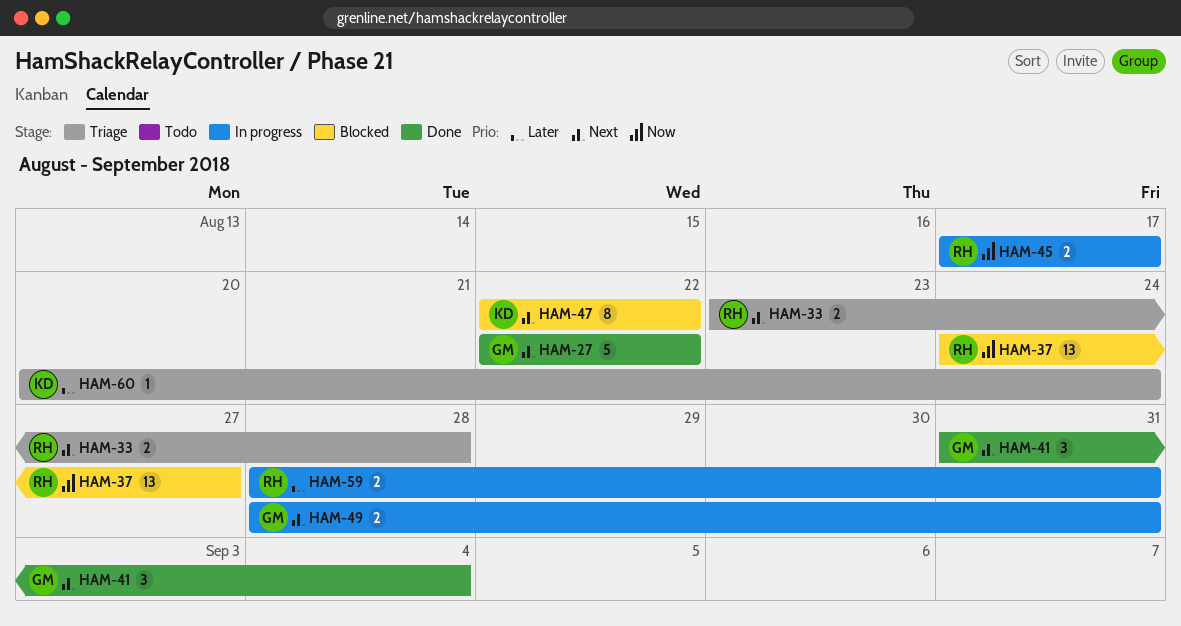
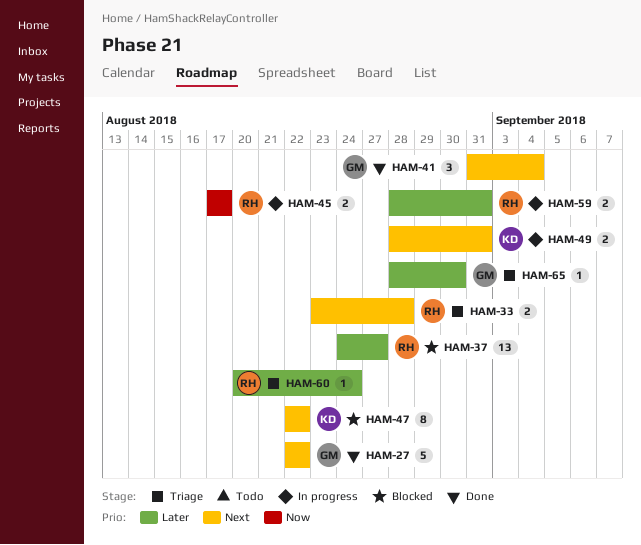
HAM-37, priority: Now -> Later
HAM-49, owner: GM -> KD
HAM-60, owner: KD -> RH
HAM-65: none -> present

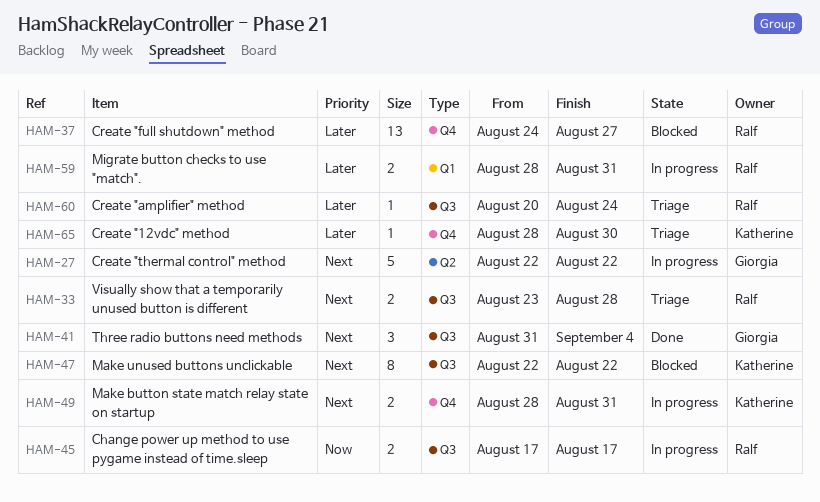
HAM-27, status: Done -> In progress
HAM-65, owner: Giorgia -> Katherine

